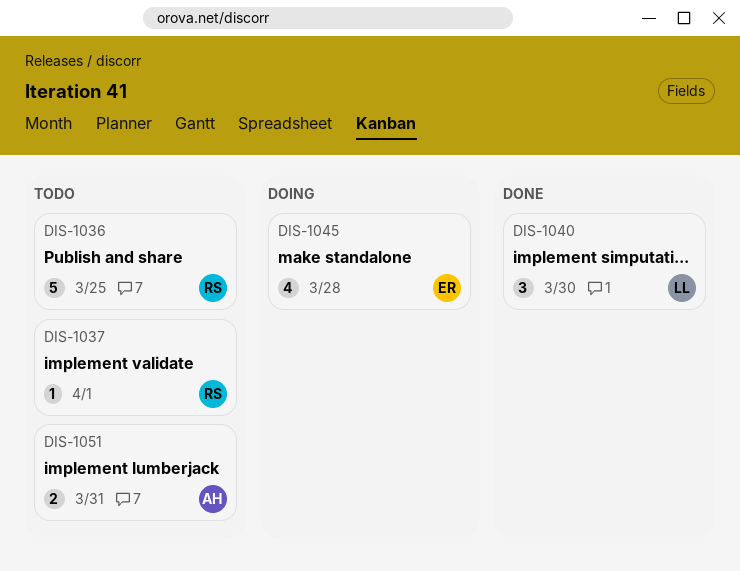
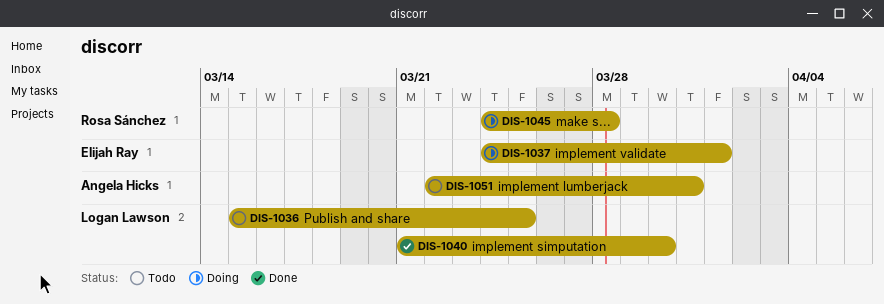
DIS-1036, owner: Rosa Sánchez -> Logan Lawson
DIS-1037, status: Todo -> Doing
DIS-1037, owner: Rosa Sánchez -> Elijah Ray
DIS-1045, owner: Elijah Ray -> Rosa Sánchez

